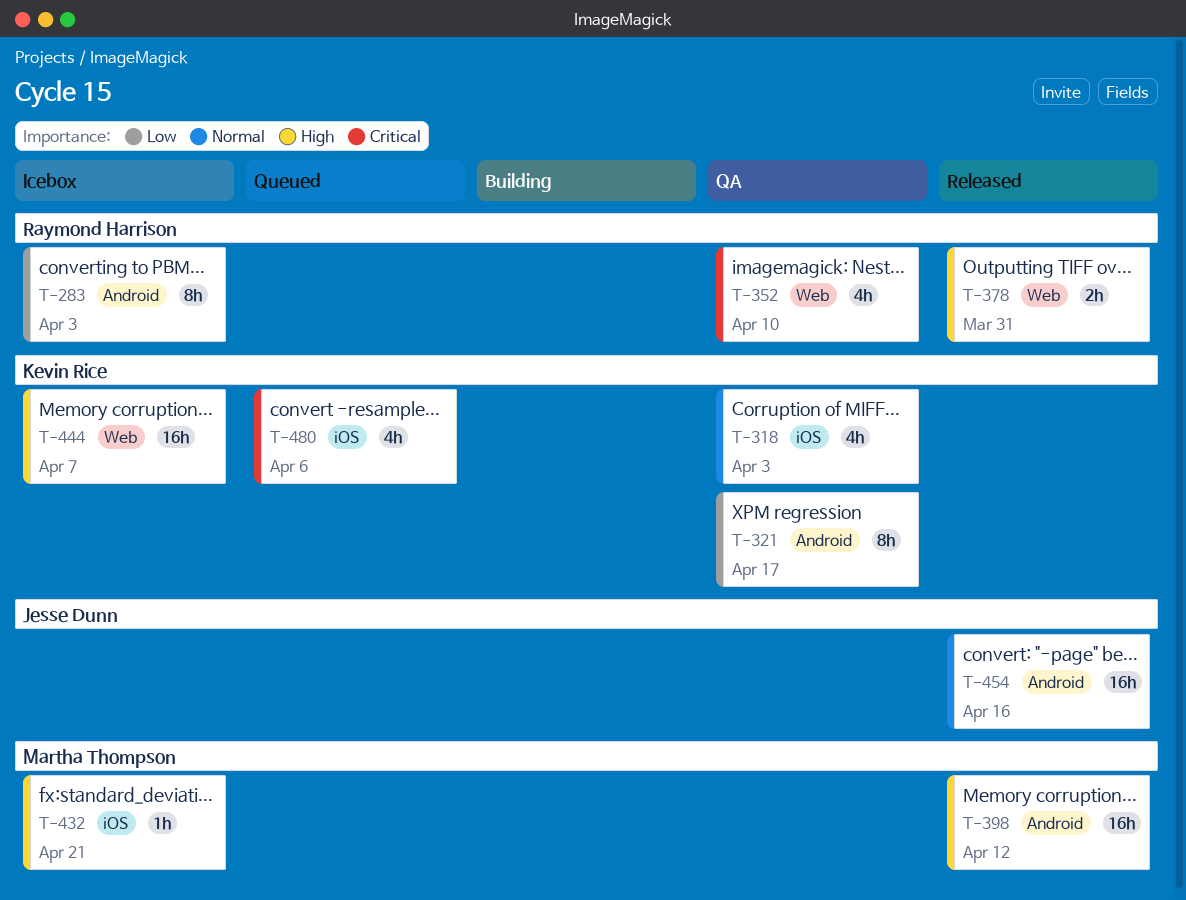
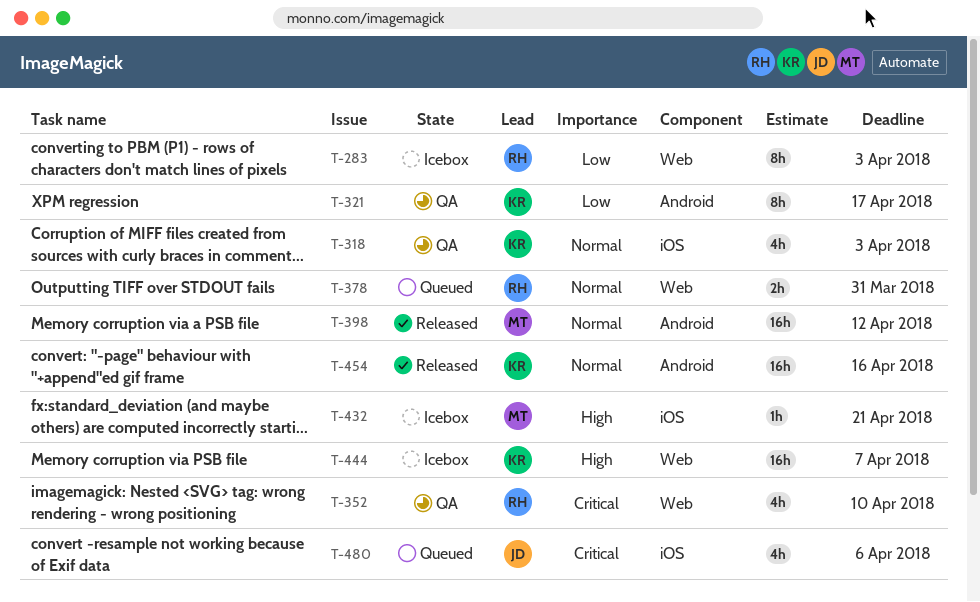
T-283, label: Android -> Web
T-378, status: Released -> Queued
T-378, priority: High -> Normal
T-398, priority: High -> Normal
T-454, owner: Jesse Dunn -> Kevin Rice
T-480, owner: Kevin Rice -> Jesse Dunn

